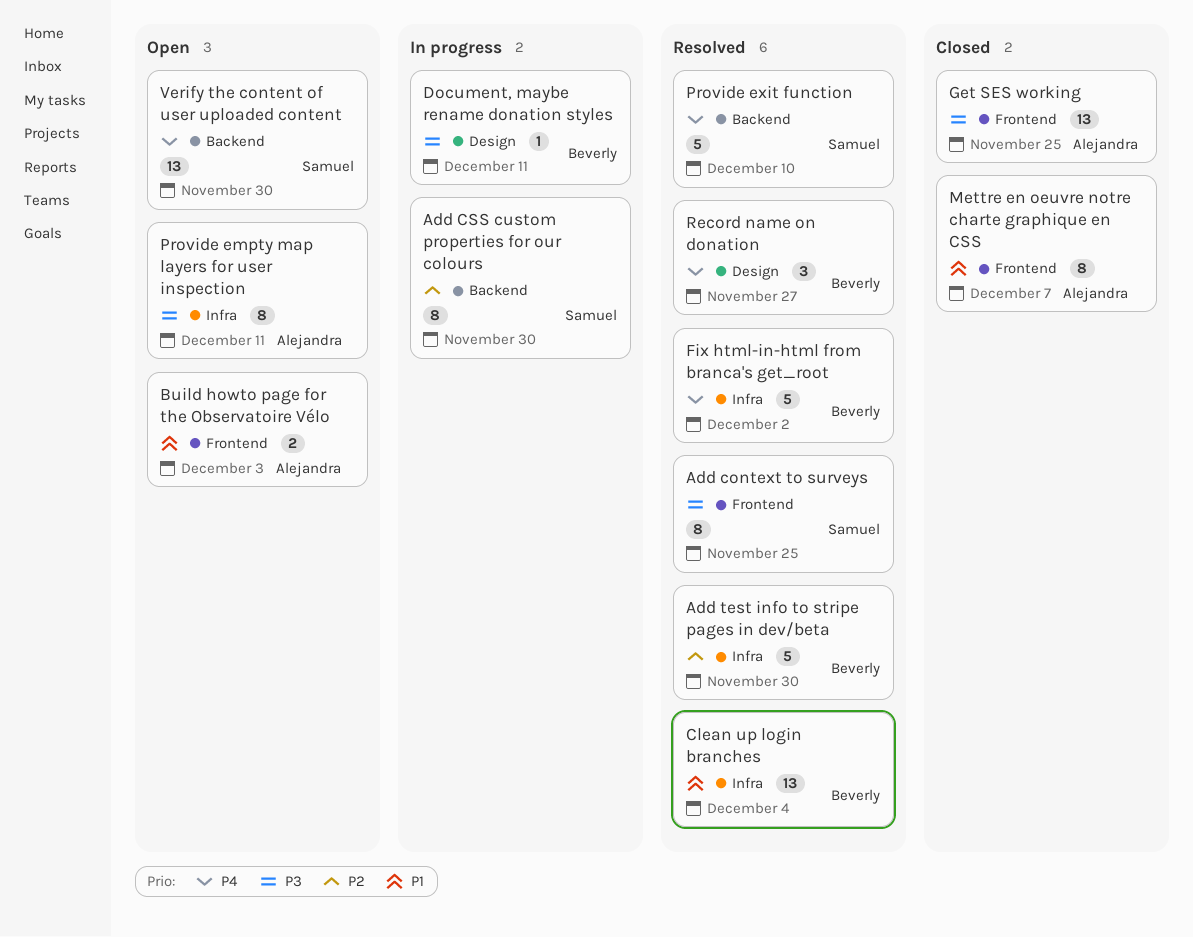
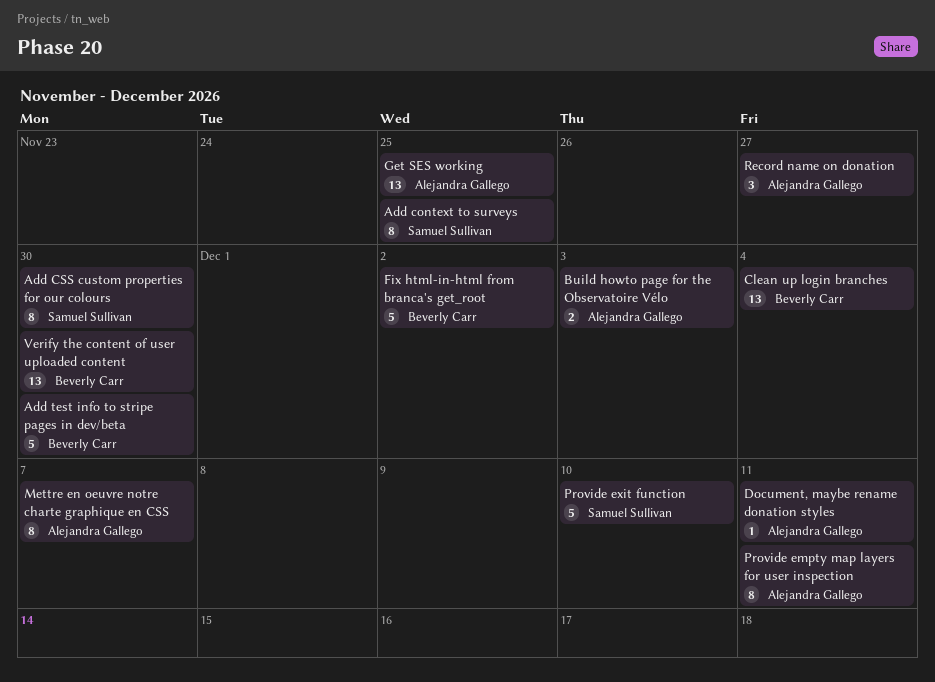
Document, maybe rename donation styles, owner: Beverly Carr -> Alejandra Gallego
Record name on donation, owner: Beverly Carr -> Alejandra Gallego
Verify the content of user uploaded content, owner: Samuel Sullivan -> Beverly Carr

